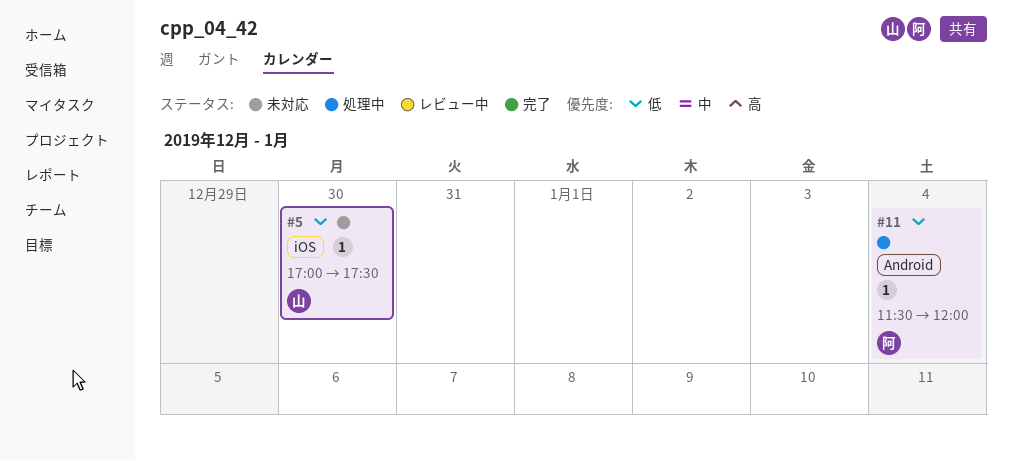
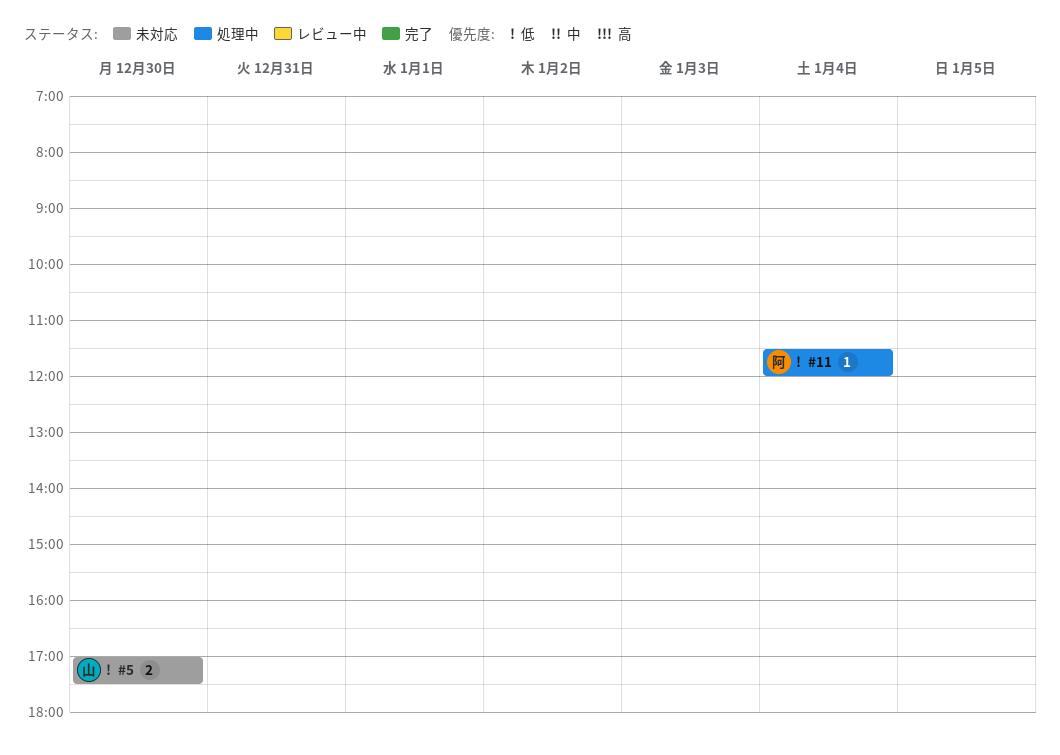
#5, estimate: 1 -> 2

